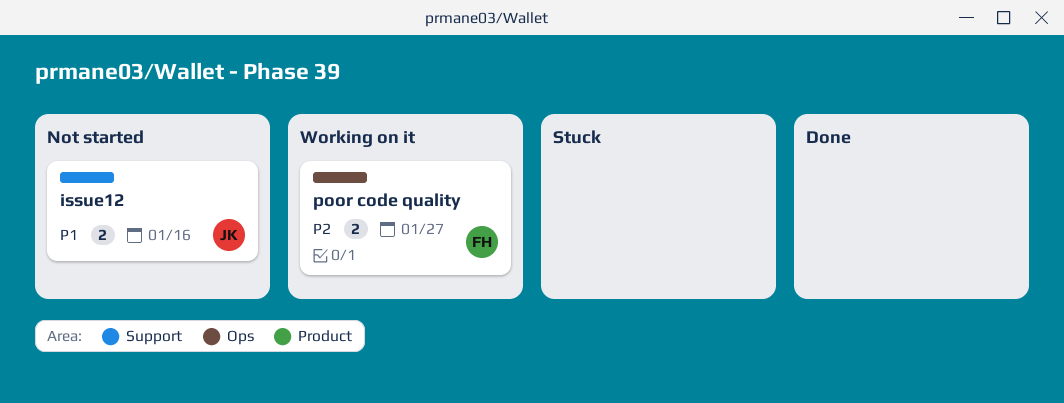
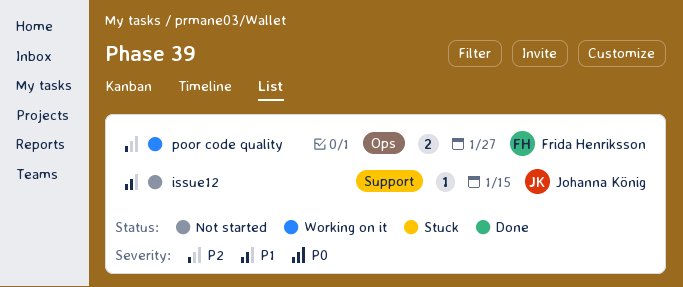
issue12, estimate: 2 -> 1
issue12, due: Jan 16 -> Jan 15

